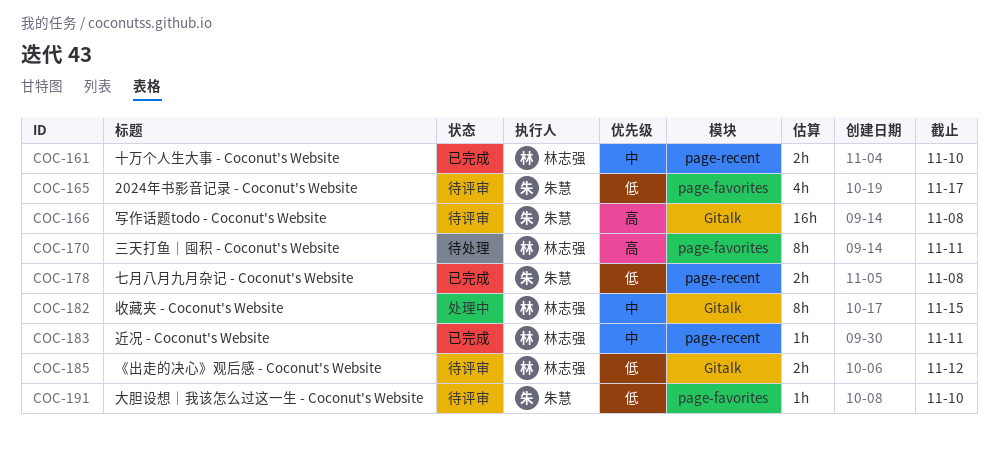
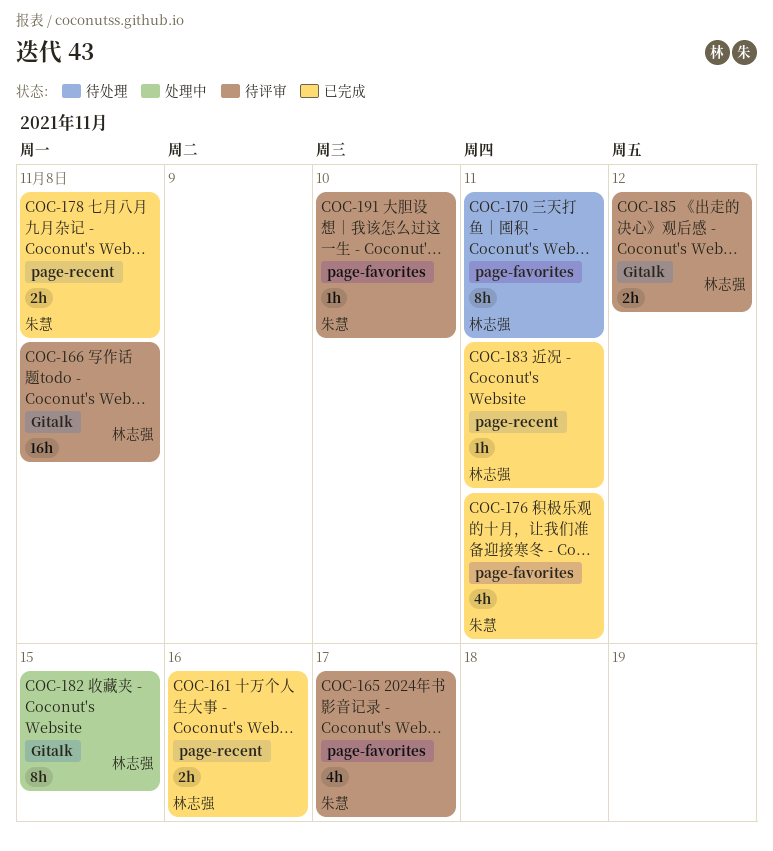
COC-161, due: Nov 10 -> Nov 16
COC-166, owner: 朱慧 -> 林志强
COC-176: none -> present

